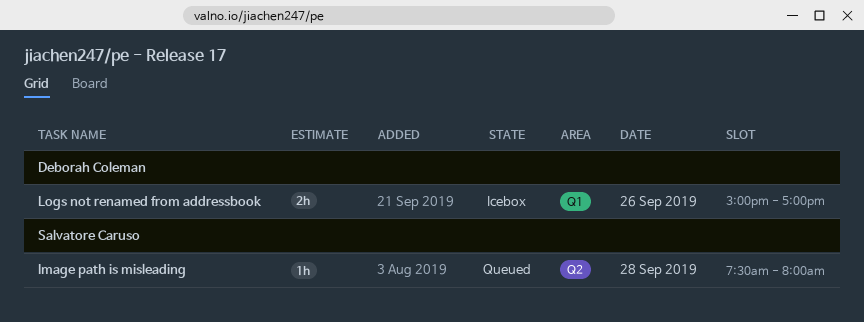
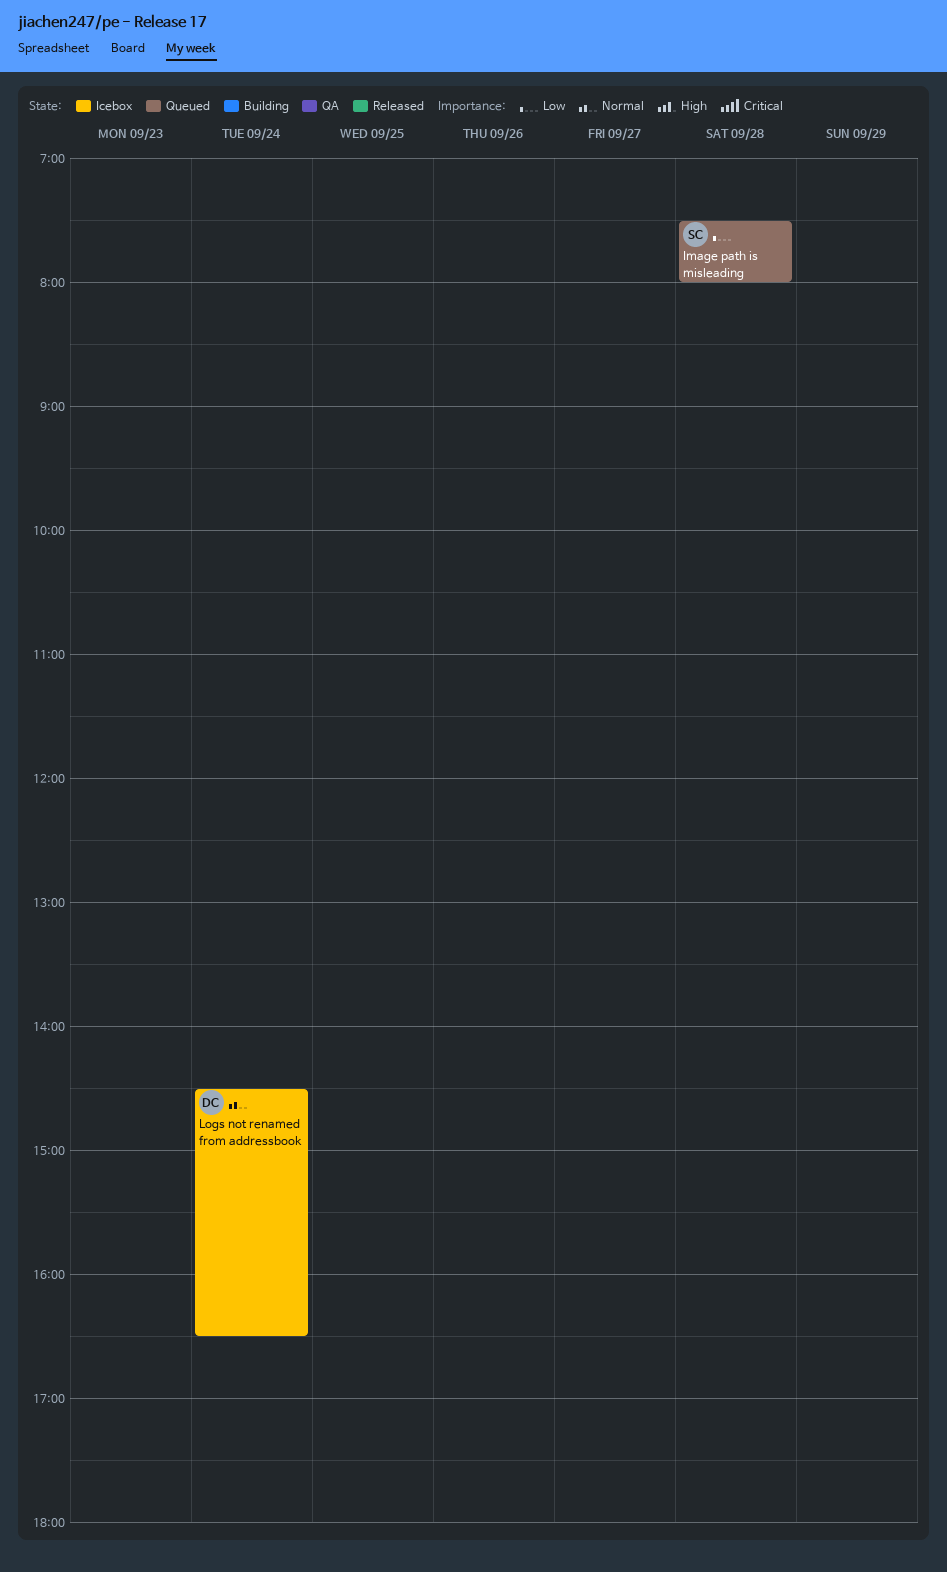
Logs not renamed from addressbook, day: Sep 26 -> Sep 24
Logs not renamed from addressbook, begins: 15:00 -> 14:30
Logs not renamed from addressbook, ends: 17:00 -> 16:30

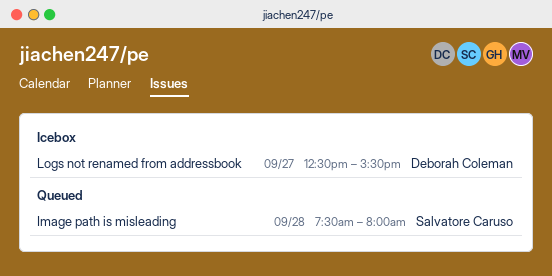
Logs not renamed from addressbook, day: Sep 24 -> Sep 27
Logs not renamed from addressbook, begins: 14:30 -> 12:30
Logs not renamed from addressbook, ends: 16:30 -> 15:30

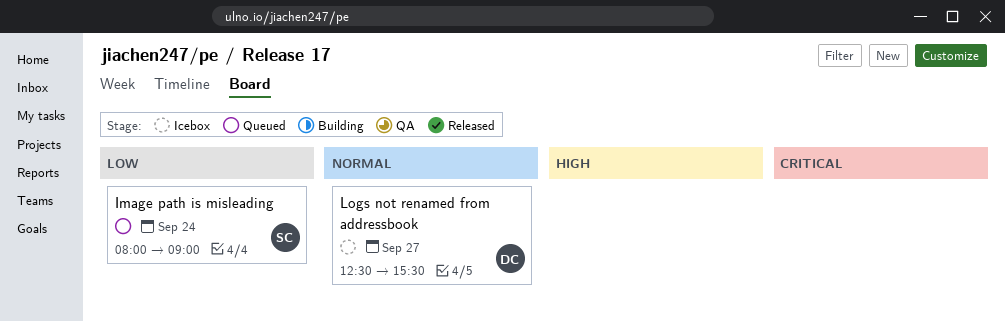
Image path is misleading, day: Sep 28 -> Sep 24
Image path is misleading, begins: 07:30 -> 08:00
Image path is misleading, ends: 08:00 -> 09:00

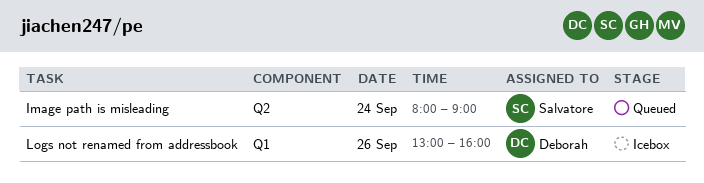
Logs not renamed from addressbook, day: Sep 27 -> Sep 26
Logs not renamed from addressbook, begins: 12:30 -> 13:00
Logs not renamed from addressbook, ends: 15:30 -> 16:00

